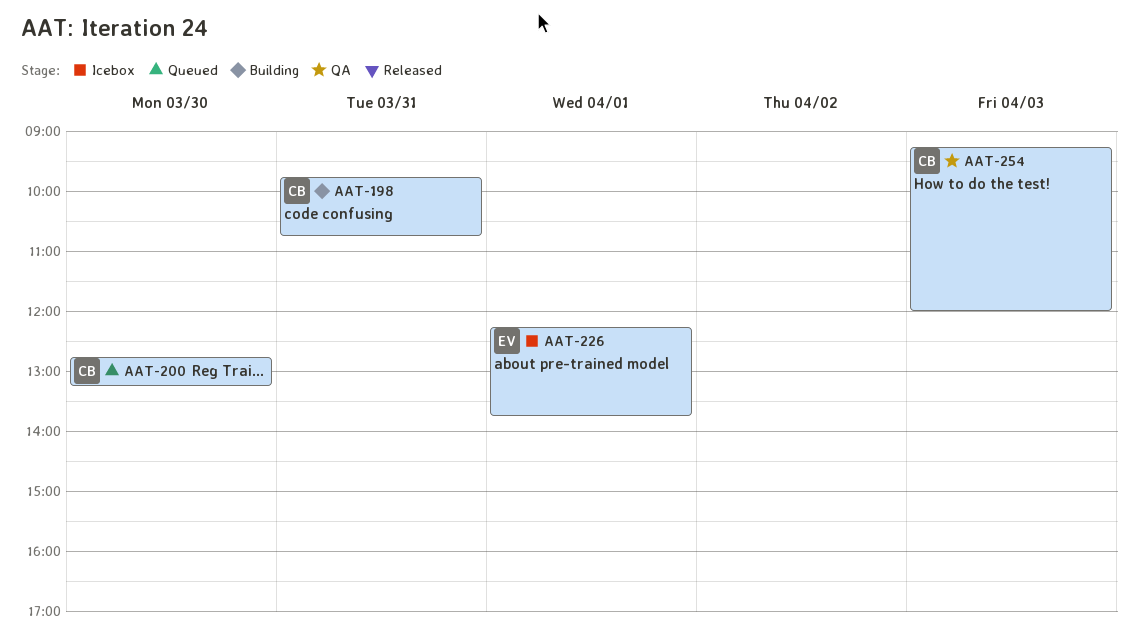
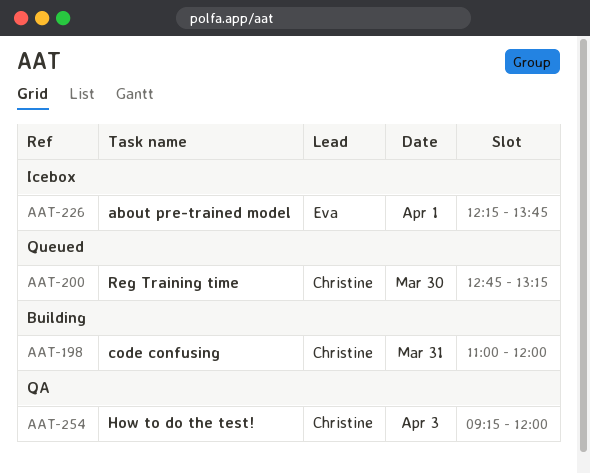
AAT-198, begins: 09:45 -> 11:00
AAT-198, ends: 10:45 -> 12:00

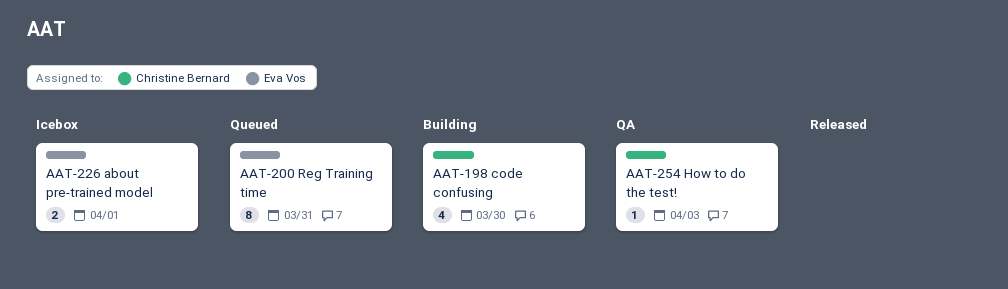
AAT-198, day: Mar 31 -> Mar 30
AAT-200, owner: Christine Bernard -> Eva Vos
AAT-200, day: Mar 30 -> Mar 31

